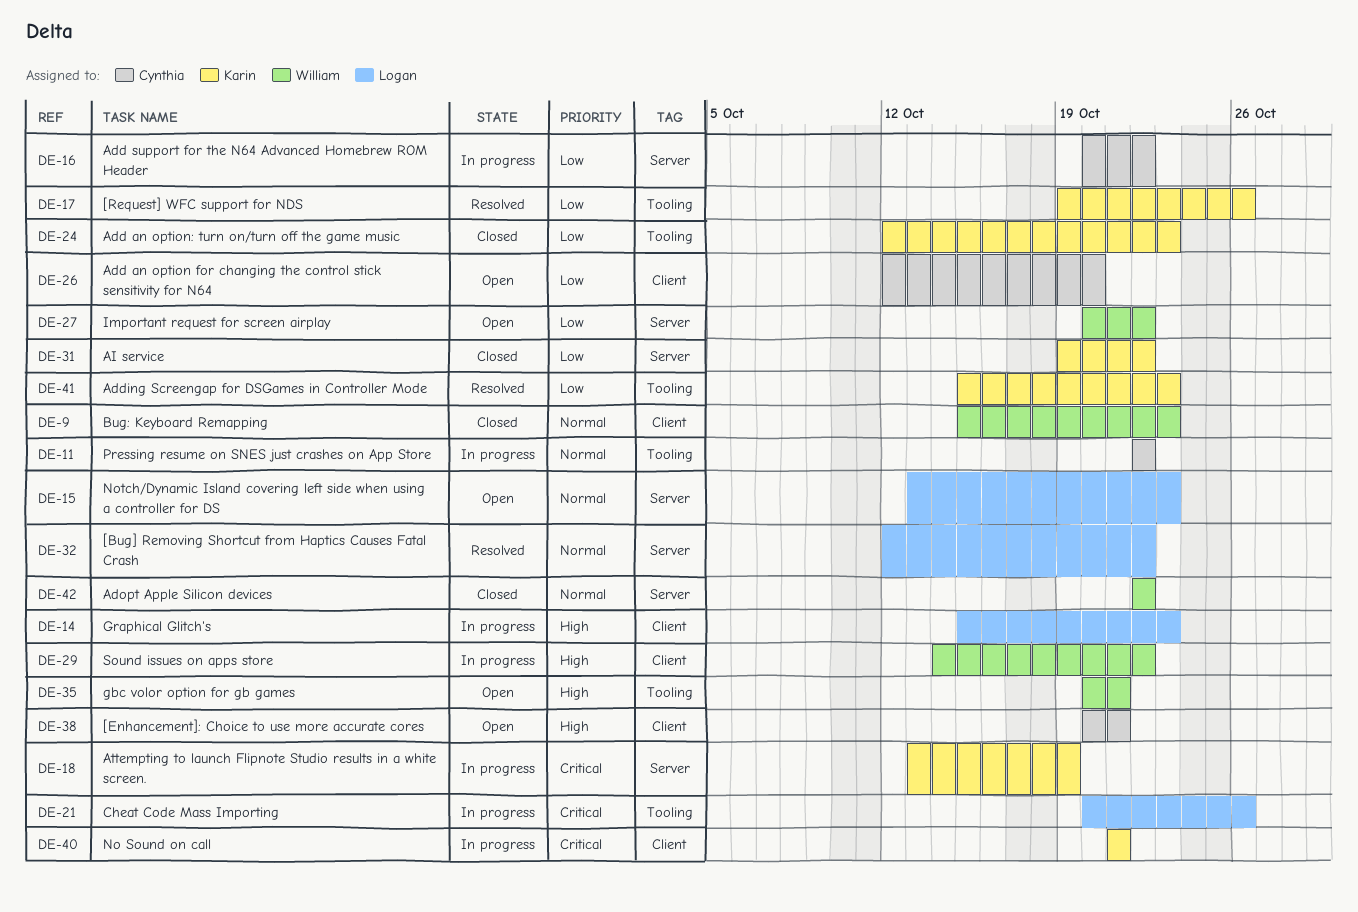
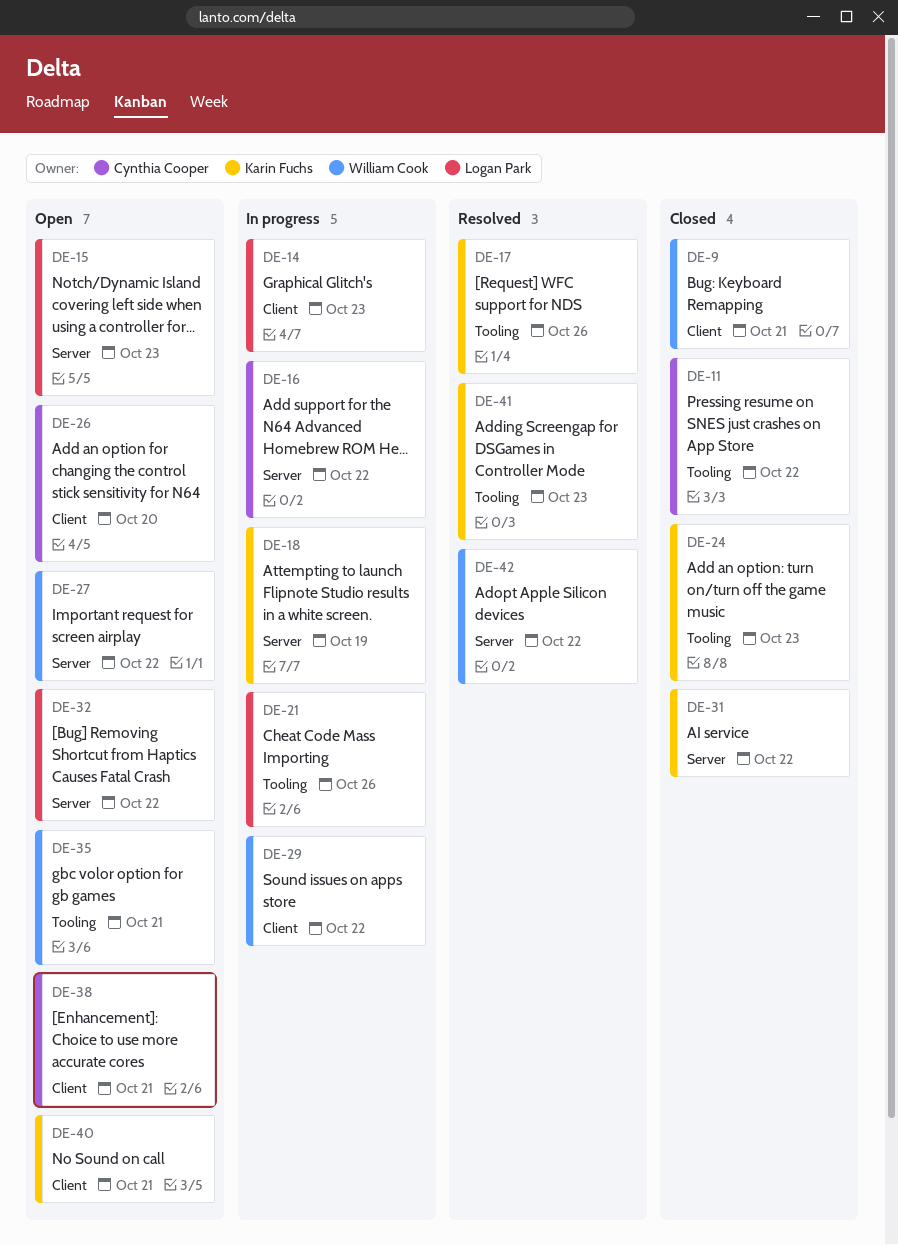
DE-9, due: Oct 23 -> Oct 21
DE-11, status: In progress -> Closed
DE-32, status: Resolved -> Open
DE-40, status: In progress -> Open
DE-42, status: Closed -> Resolved

